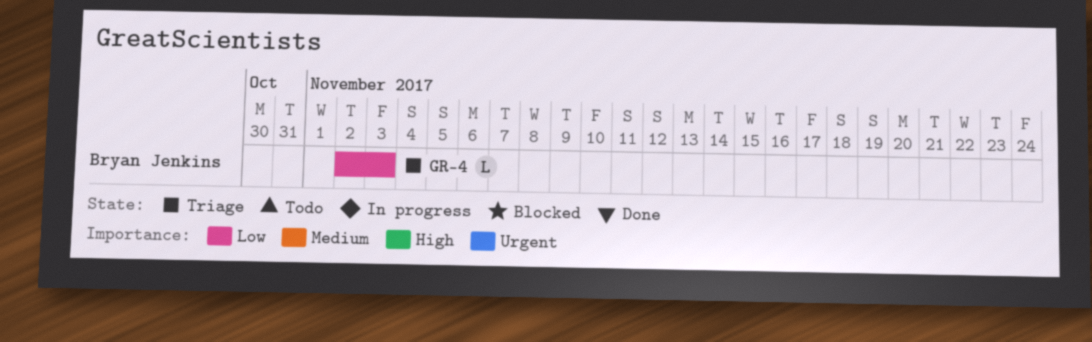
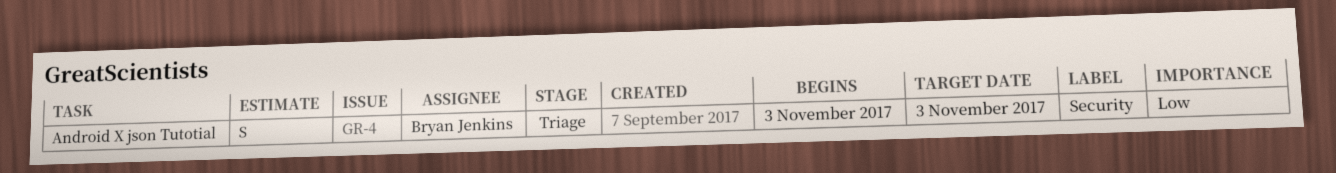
GR-4, estimate: L -> S
GR-4, start: Nov 2 -> Nov 3

